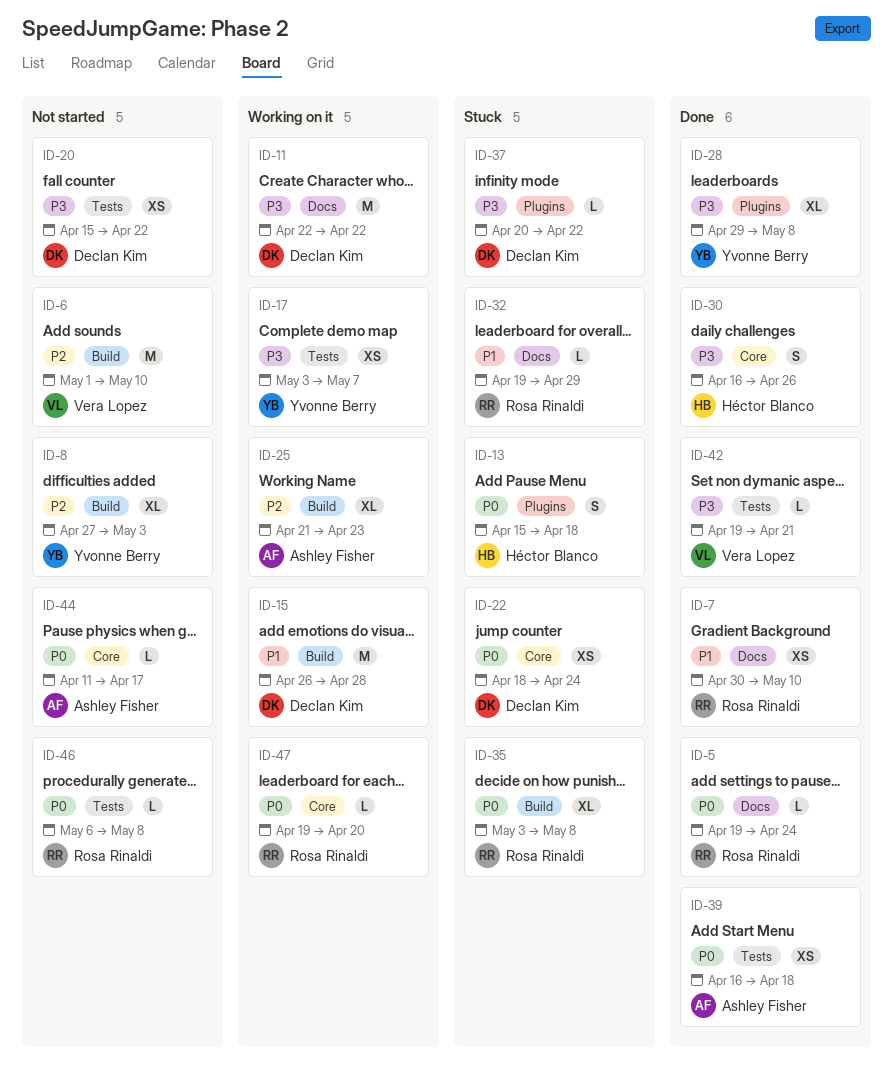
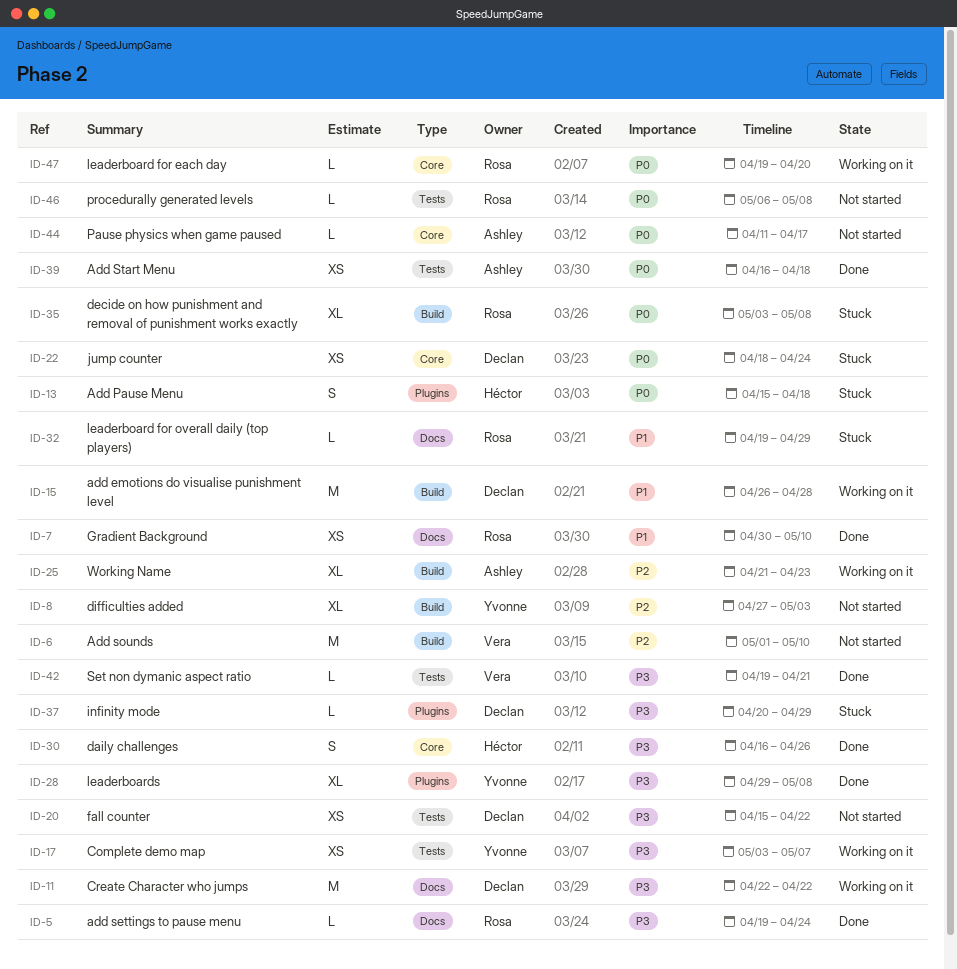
ID-5, priority: P0 -> P3
ID-37, due: Apr 22 -> Apr 29

